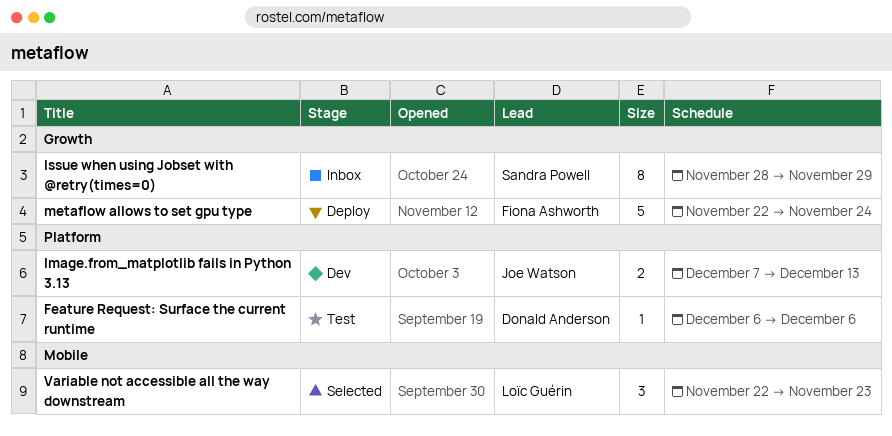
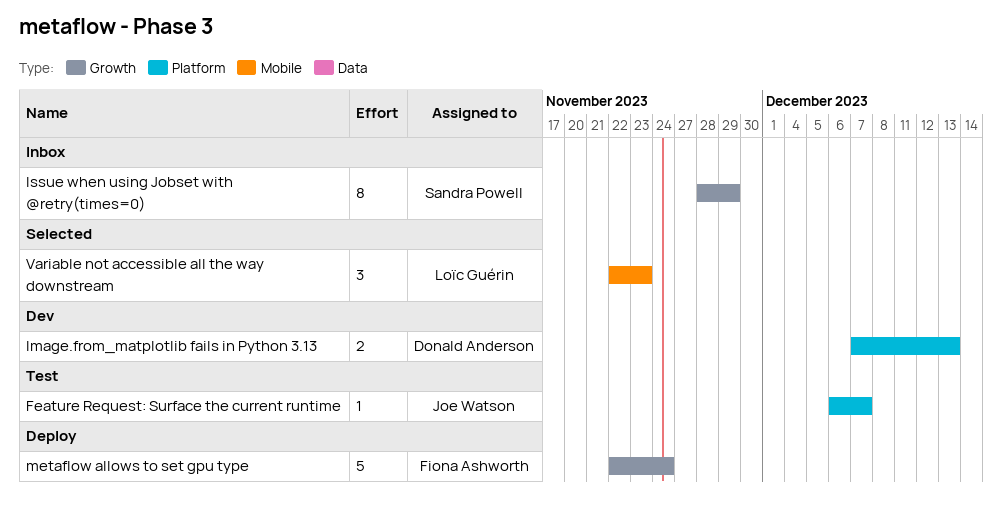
Feature Request: Surface the current runtime, owner: Donald Anderson -> Joe Watson
Feature Request: Surface the current runtime, due: Dec 6 -> Dec 7
Image.from_matplotlib fails in Python 3.13, owner: Joe Watson -> Donald Anderson

